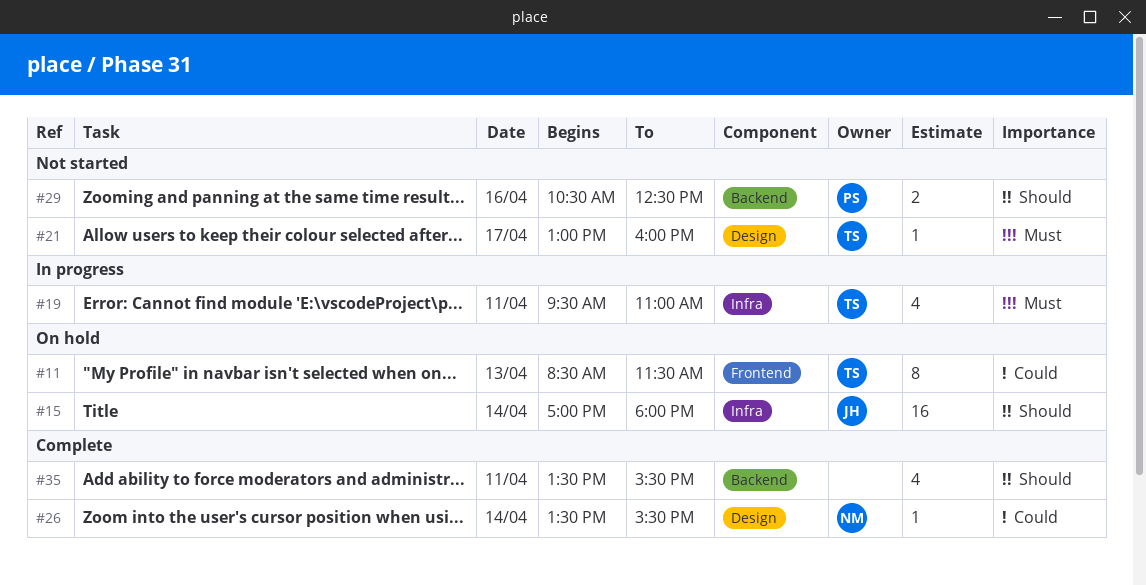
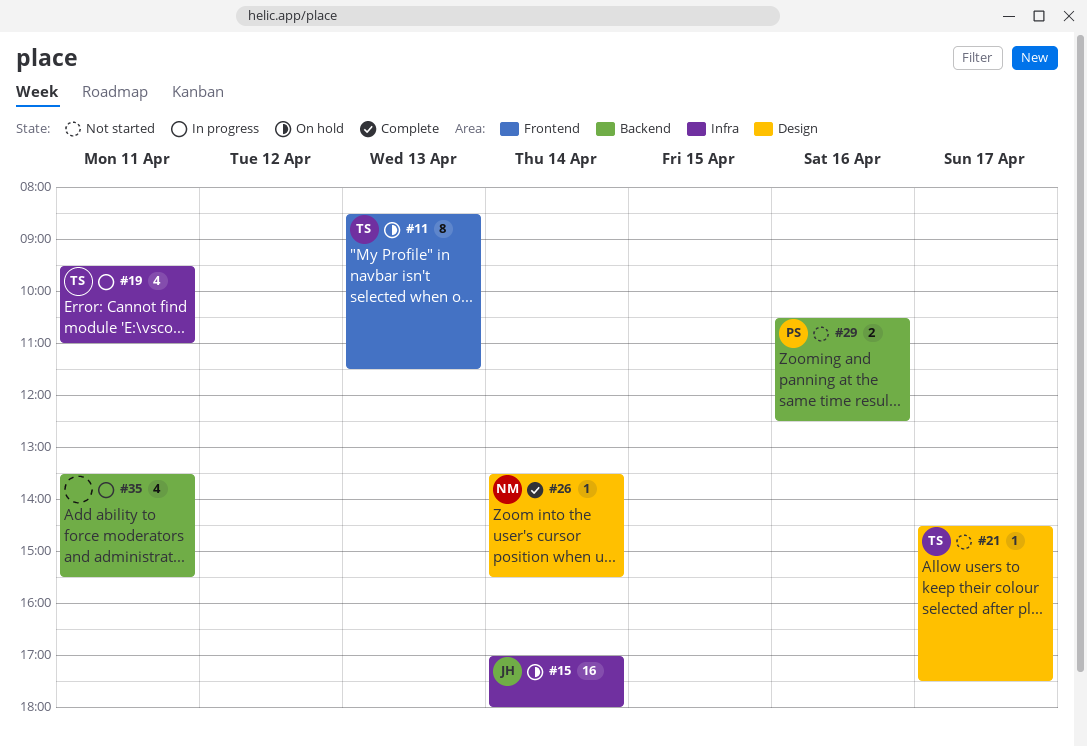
#21, begins: 13:00 -> 14:30
#21, ends: 16:00 -> 17:30
#35, status: Complete -> In progress

